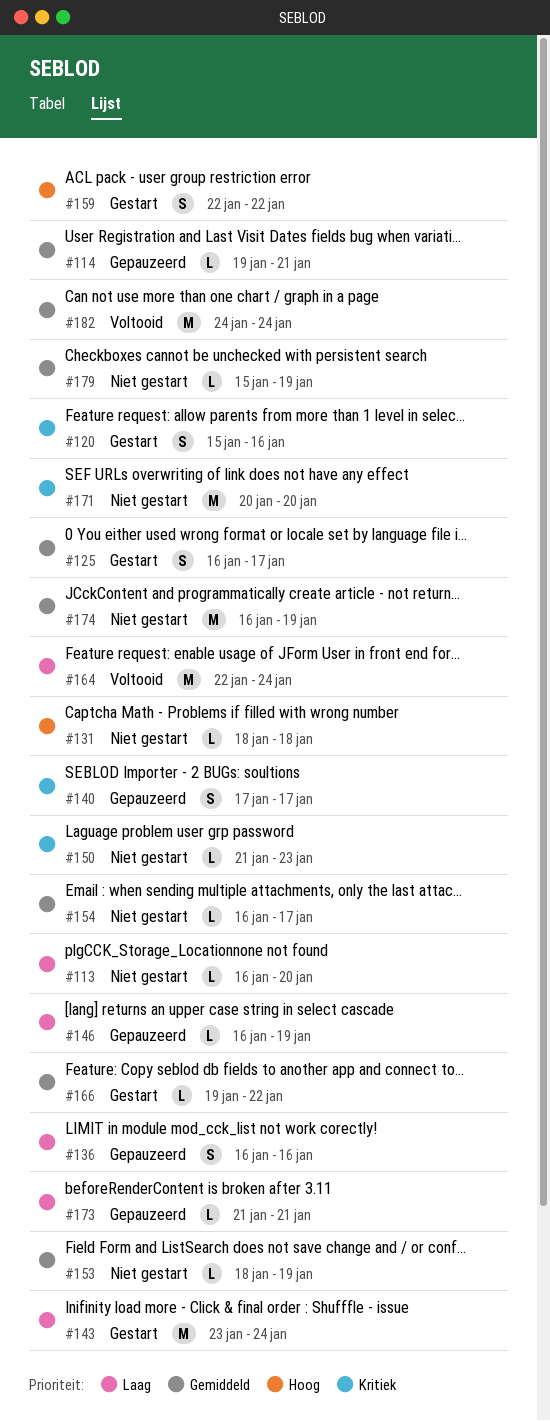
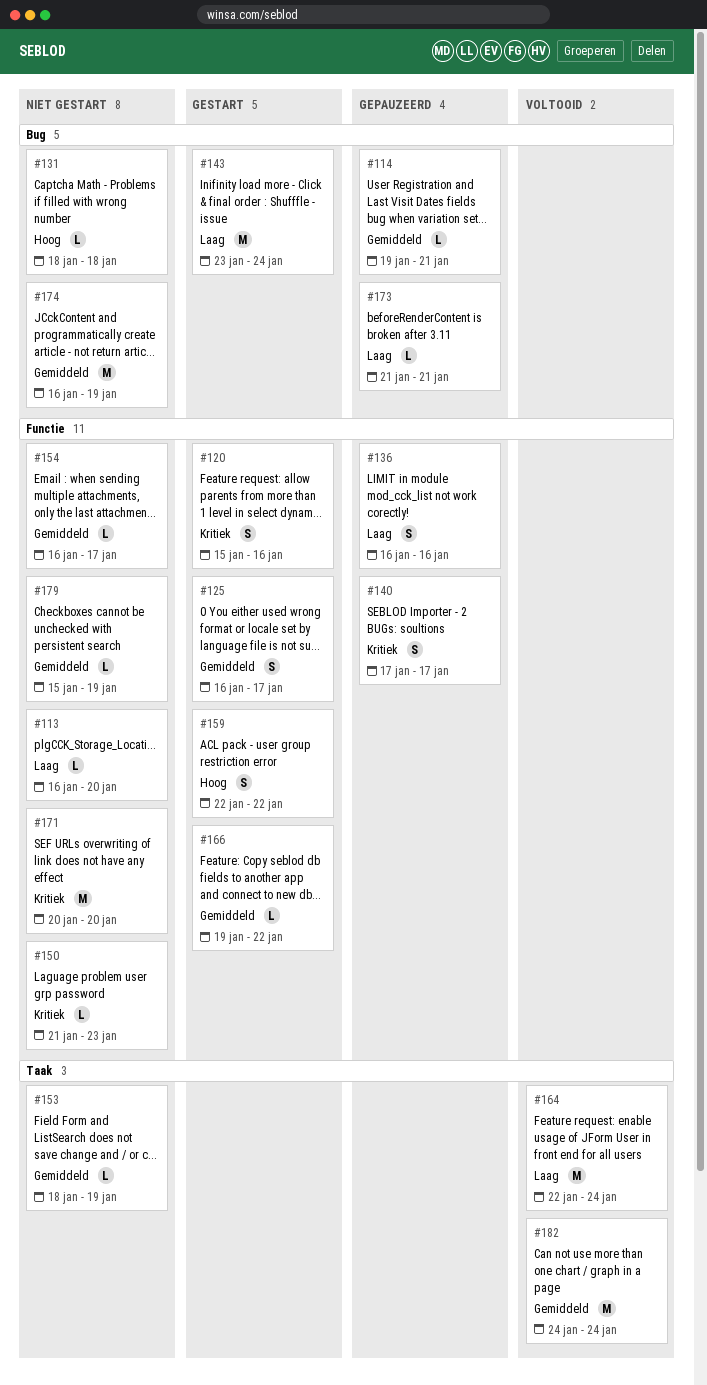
#146: present -> none

